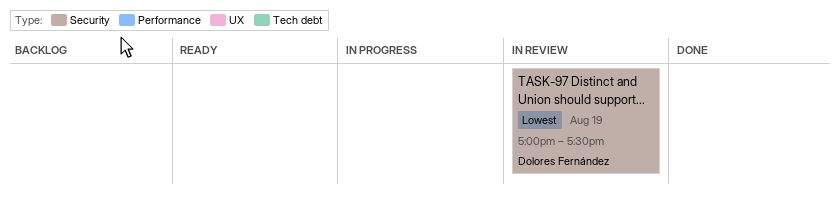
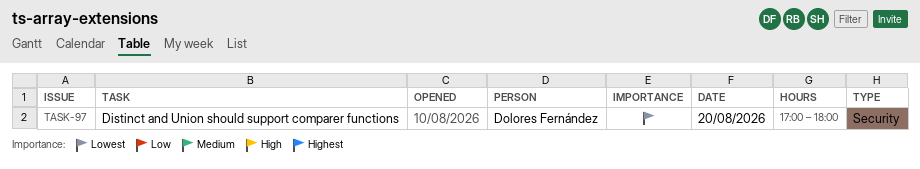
TASK-97, day: Aug 19 -> Aug 20
TASK-97, ends: 17:30 -> 18:00

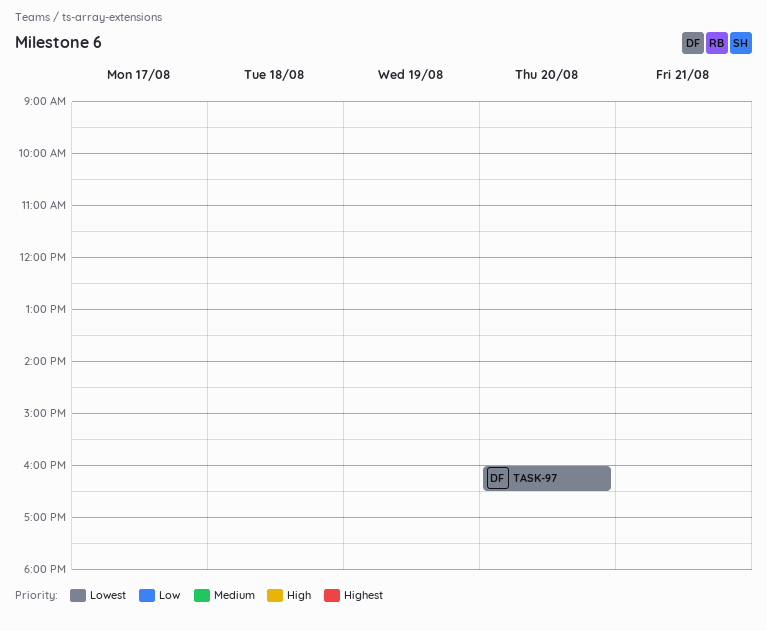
TASK-97, begins: 17:00 -> 16:00
TASK-97, ends: 18:00 -> 16:30

